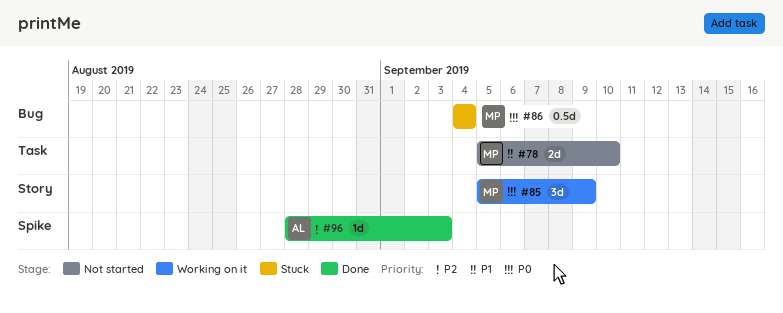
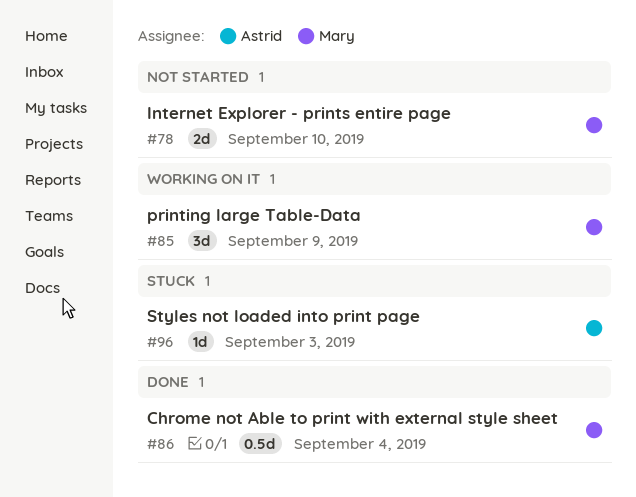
#86, status: Stuck -> Done
#96, status: Done -> Stuck

